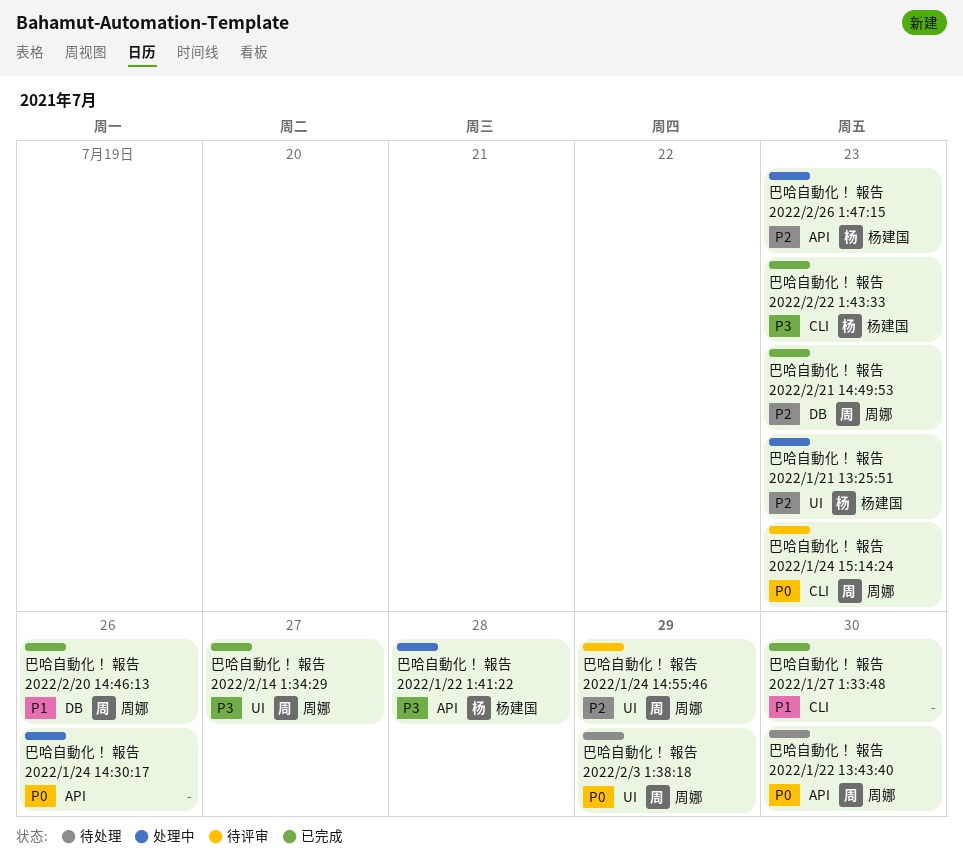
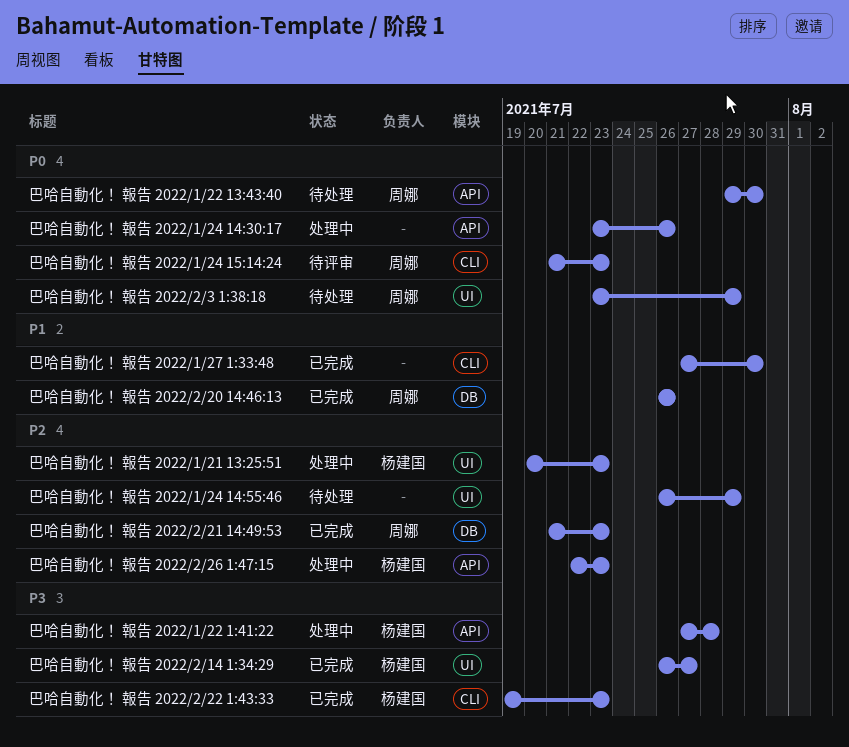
巴哈自動化！ 報告 2022/1/24 14:55:46, status: 待评审 -> 待处理
巴哈自動化！ 報告 2022/1/24 14:55:46, owner: 周娜 -> none
巴哈自動化！ 報告 2022/2/14 1:34:29, owner: 周娜 -> 杨建国

